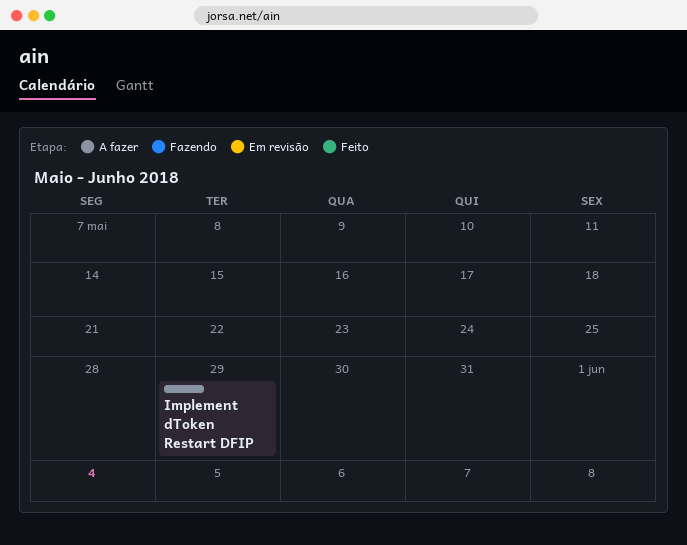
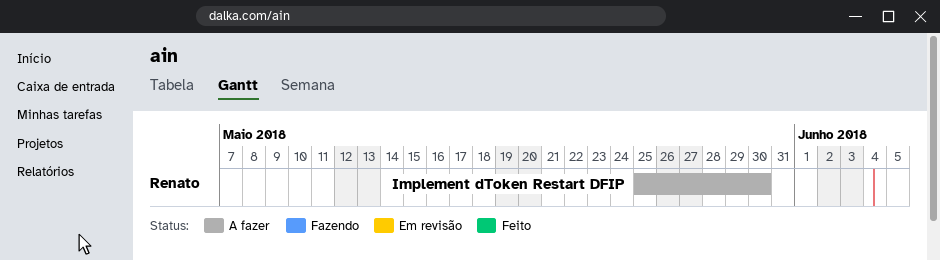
Implement dToken Restart DFIP, due: May 29 -> May 30

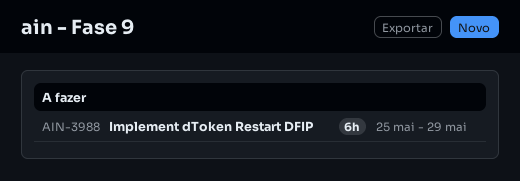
Implement dToken Restart DFIP, due: May 30 -> May 29

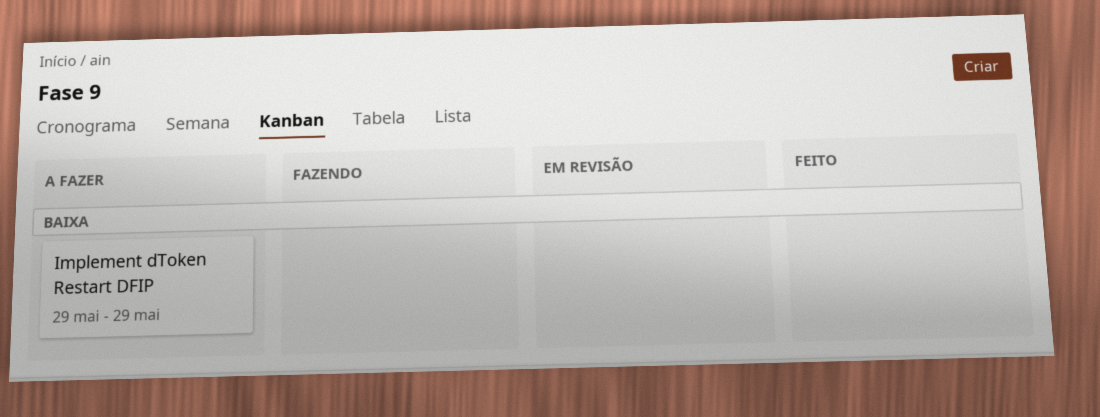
Implement dToken Restart DFIP, start: May 25 -> May 29

